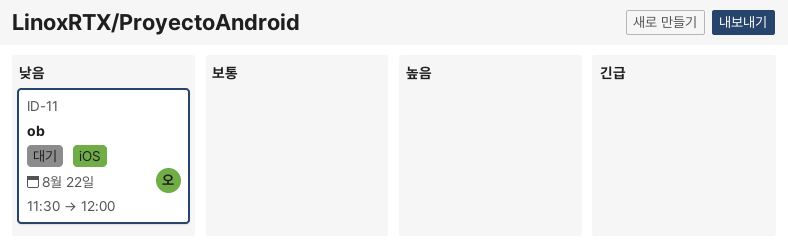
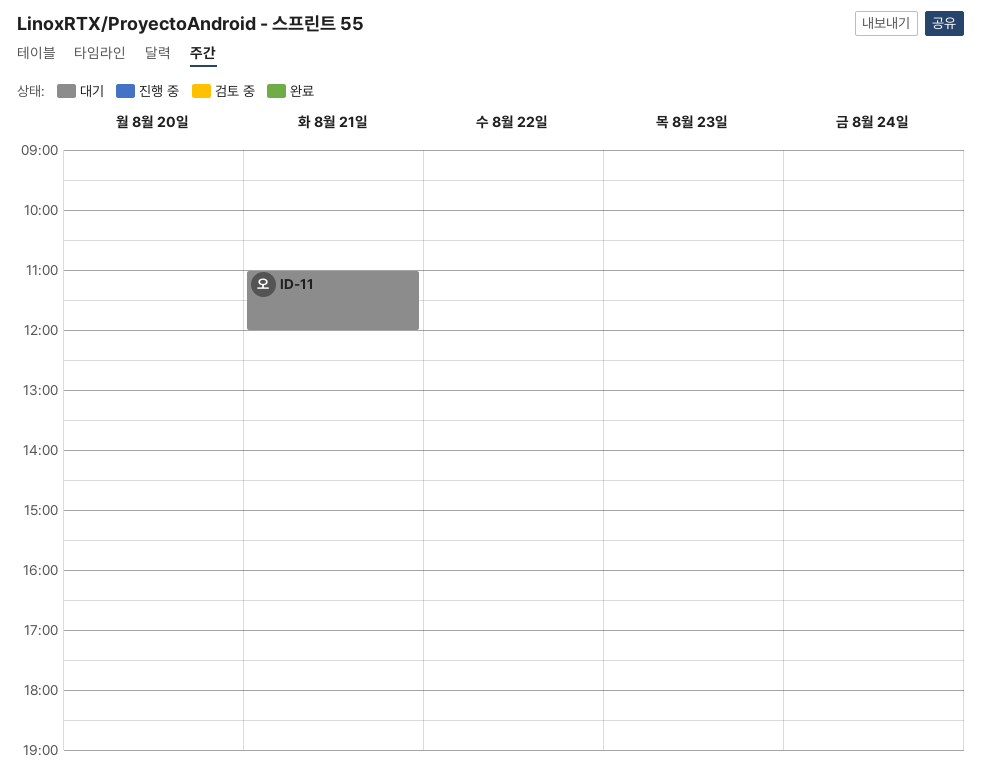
ID-11, day: Aug 22 -> Aug 21
ID-11, begins: 11:30 -> 11:00

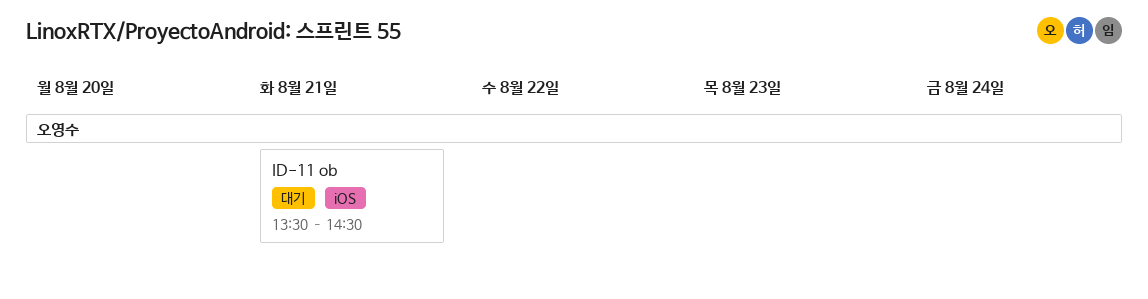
ID-11, begins: 11:00 -> 13:30
ID-11, ends: 12:00 -> 14:30

